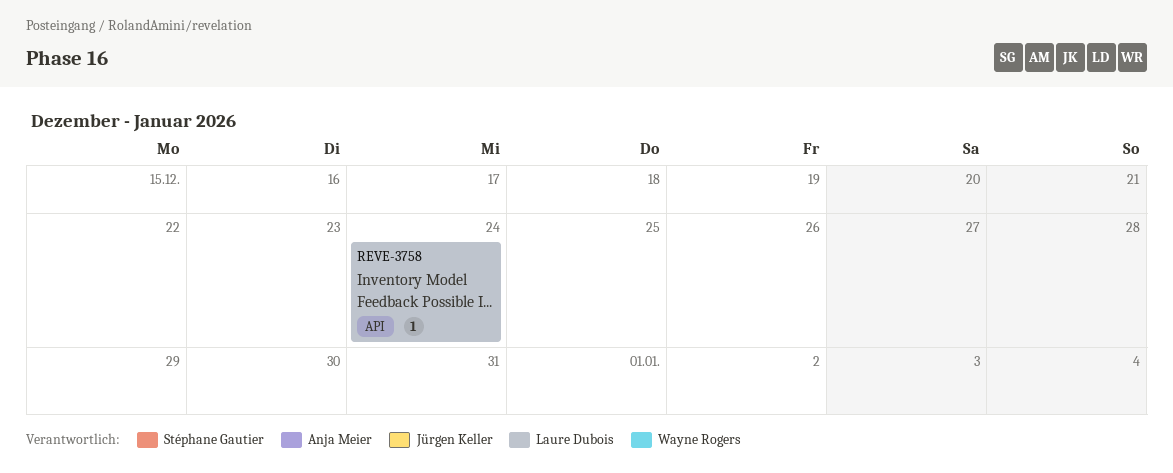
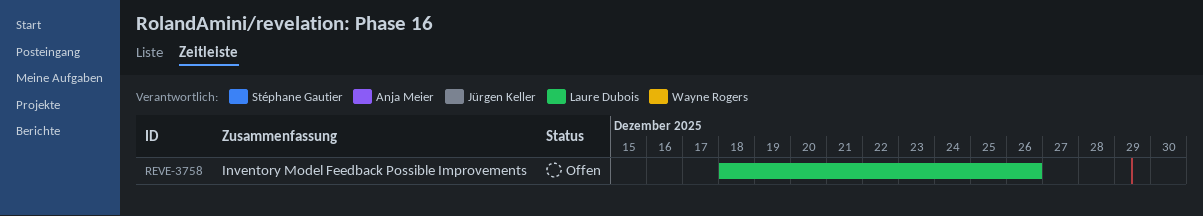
REVE-3758, due: Dec 24 -> Dec 26

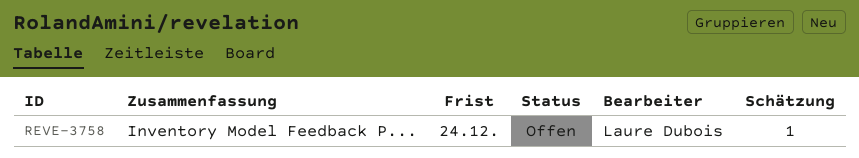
REVE-3758, due: Dec 26 -> Dec 24

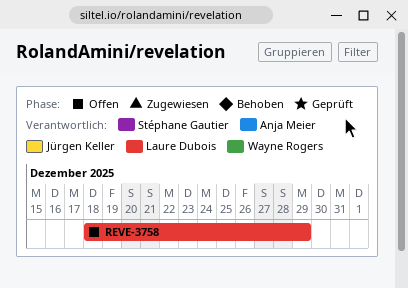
REVE-3758, due: Dec 24 -> Dec 29

